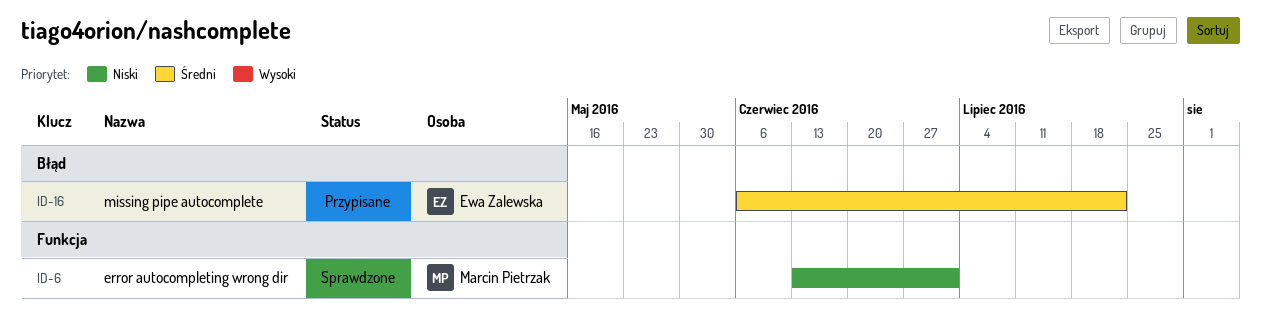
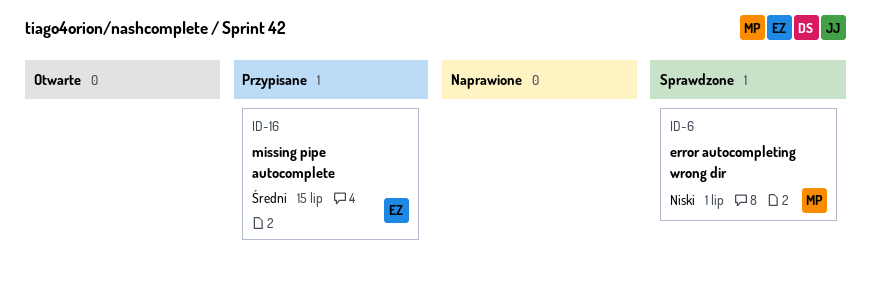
ID-16, due: Jul 22 -> Jul 15

